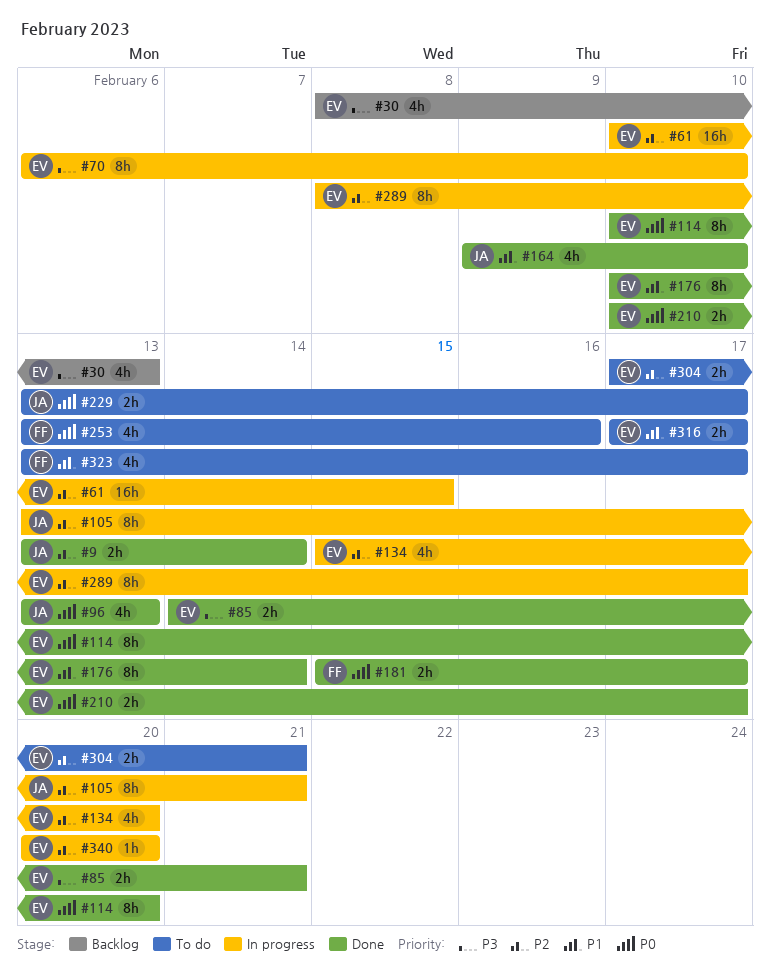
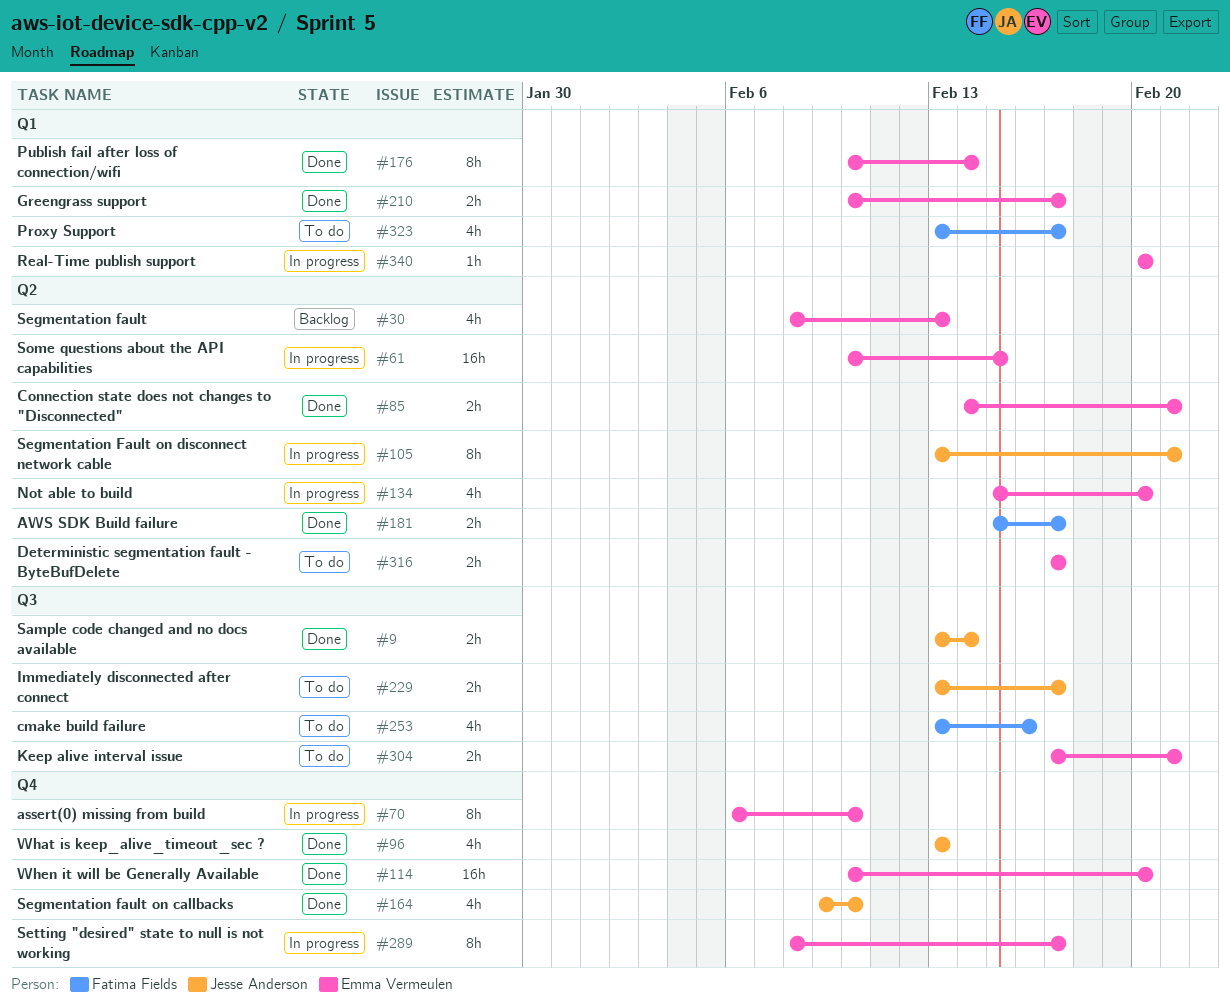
#114, estimate: 8h -> 16h

